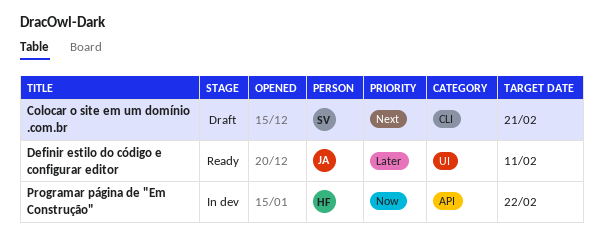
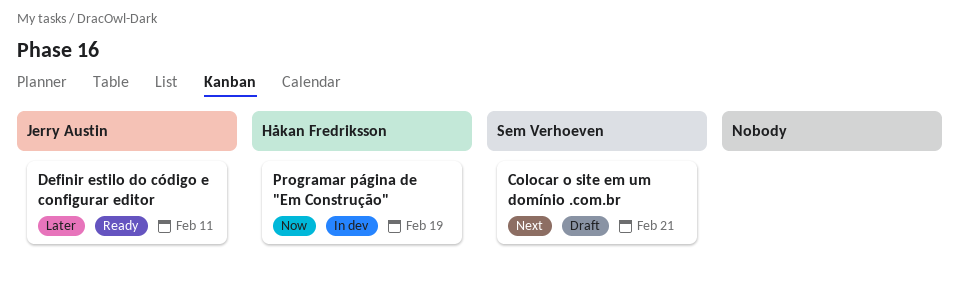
Programar página de "Em Construção", due: Feb 22 -> Feb 19

